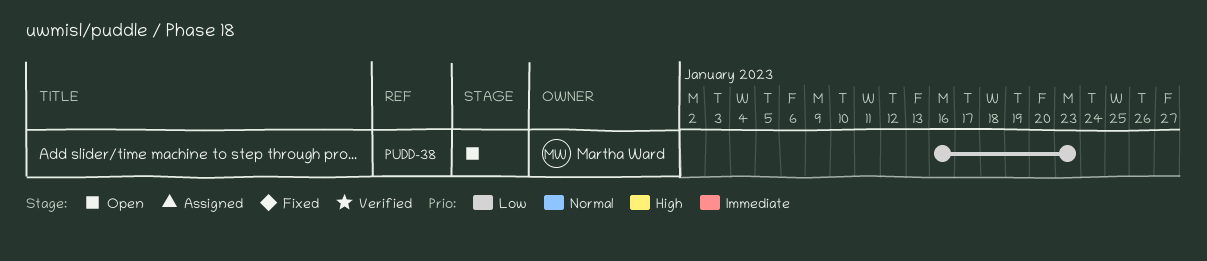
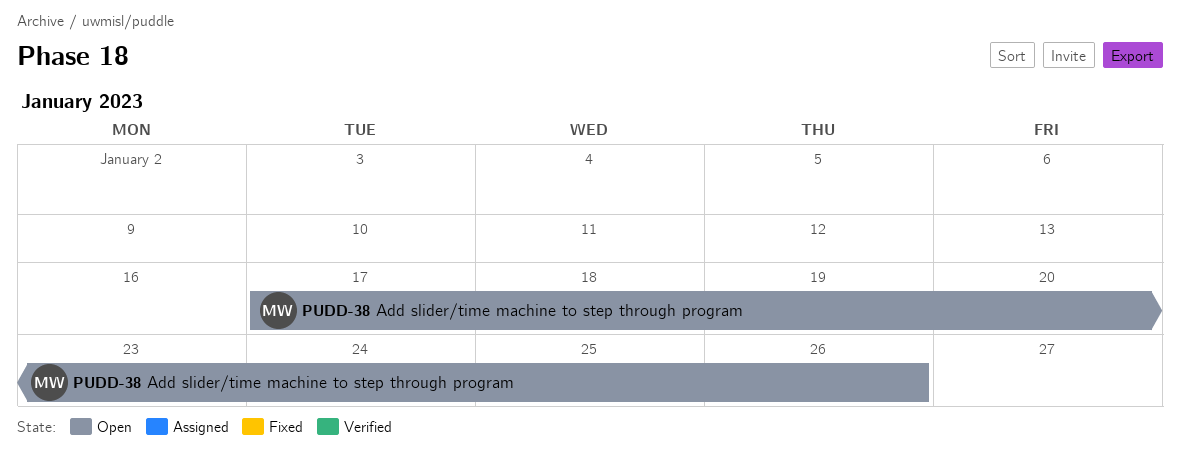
PUDD-38, start: Jan 16 -> Jan 17
PUDD-38, due: Jan 23 -> Jan 26

